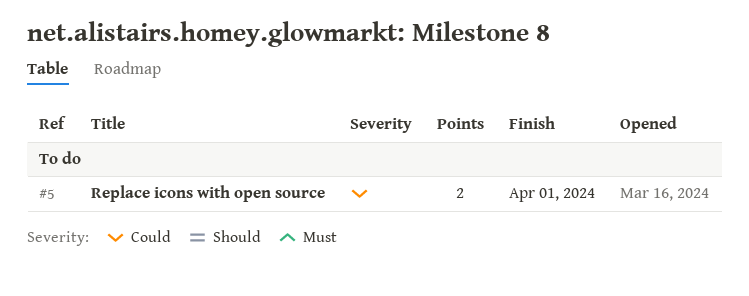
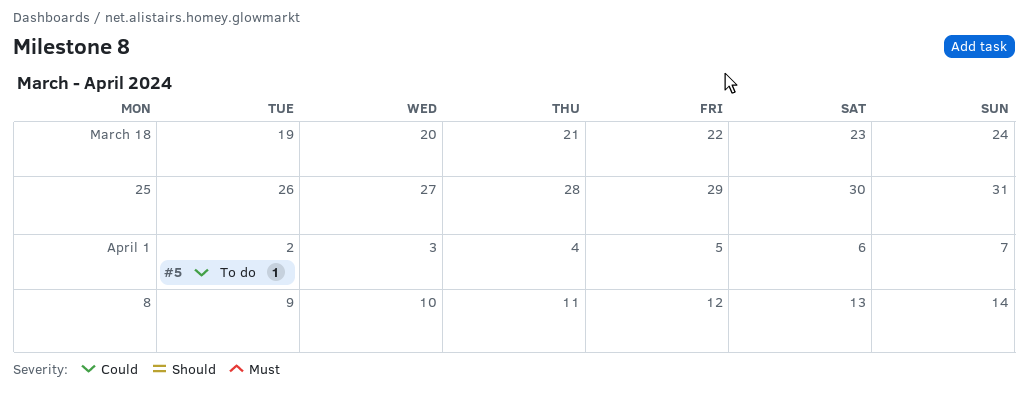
#5, estimate: 2 -> 1
#5, due: Apr 1 -> Apr 2

